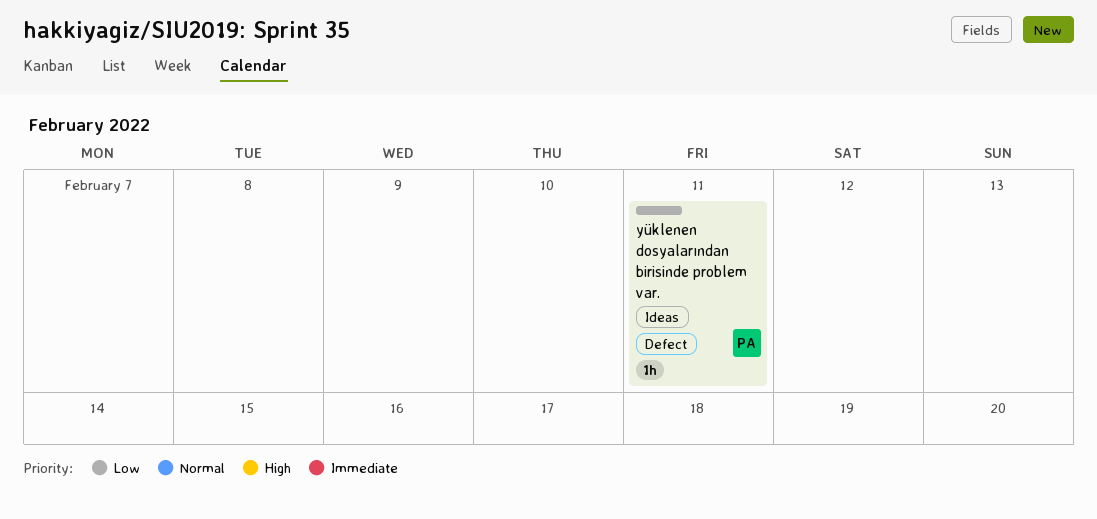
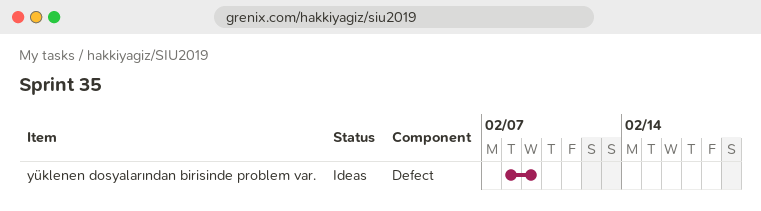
yüklenen dosyalarından birisinde problem var., due: Feb 11 -> Feb 9

